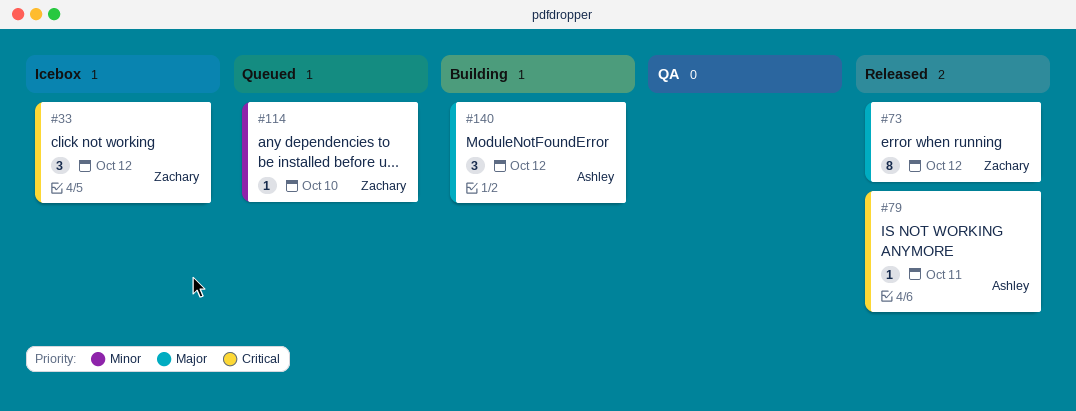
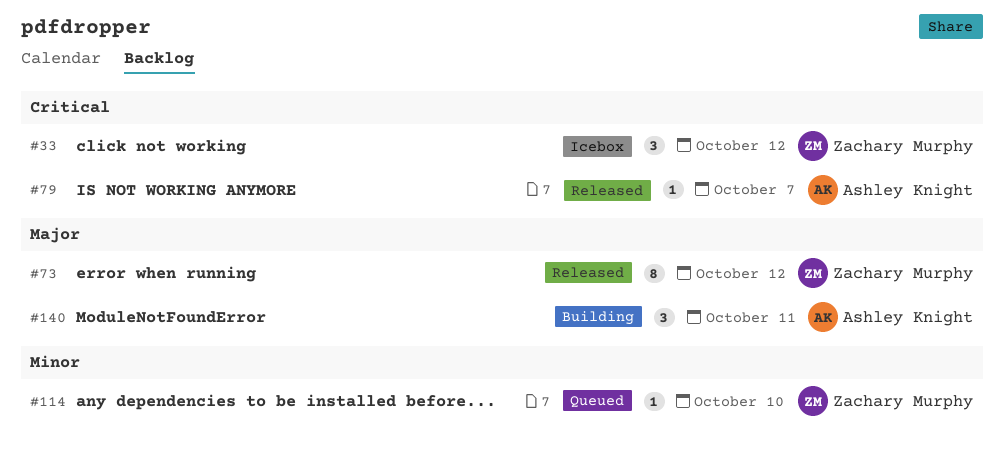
#79, due: Oct 11 -> Oct 7
#140, due: Oct 12 -> Oct 11

